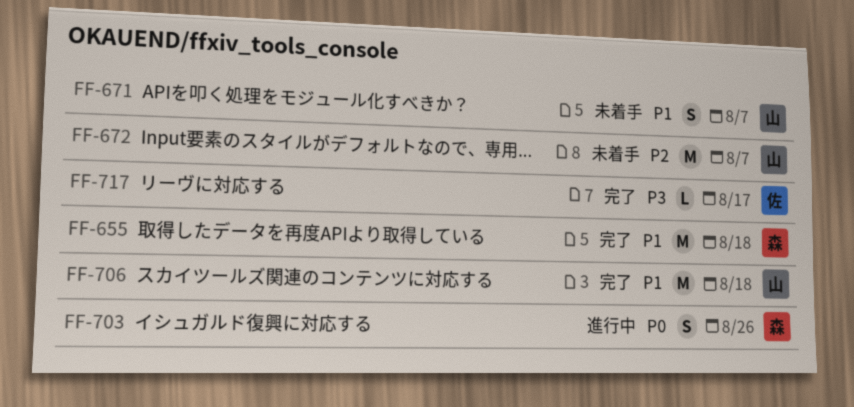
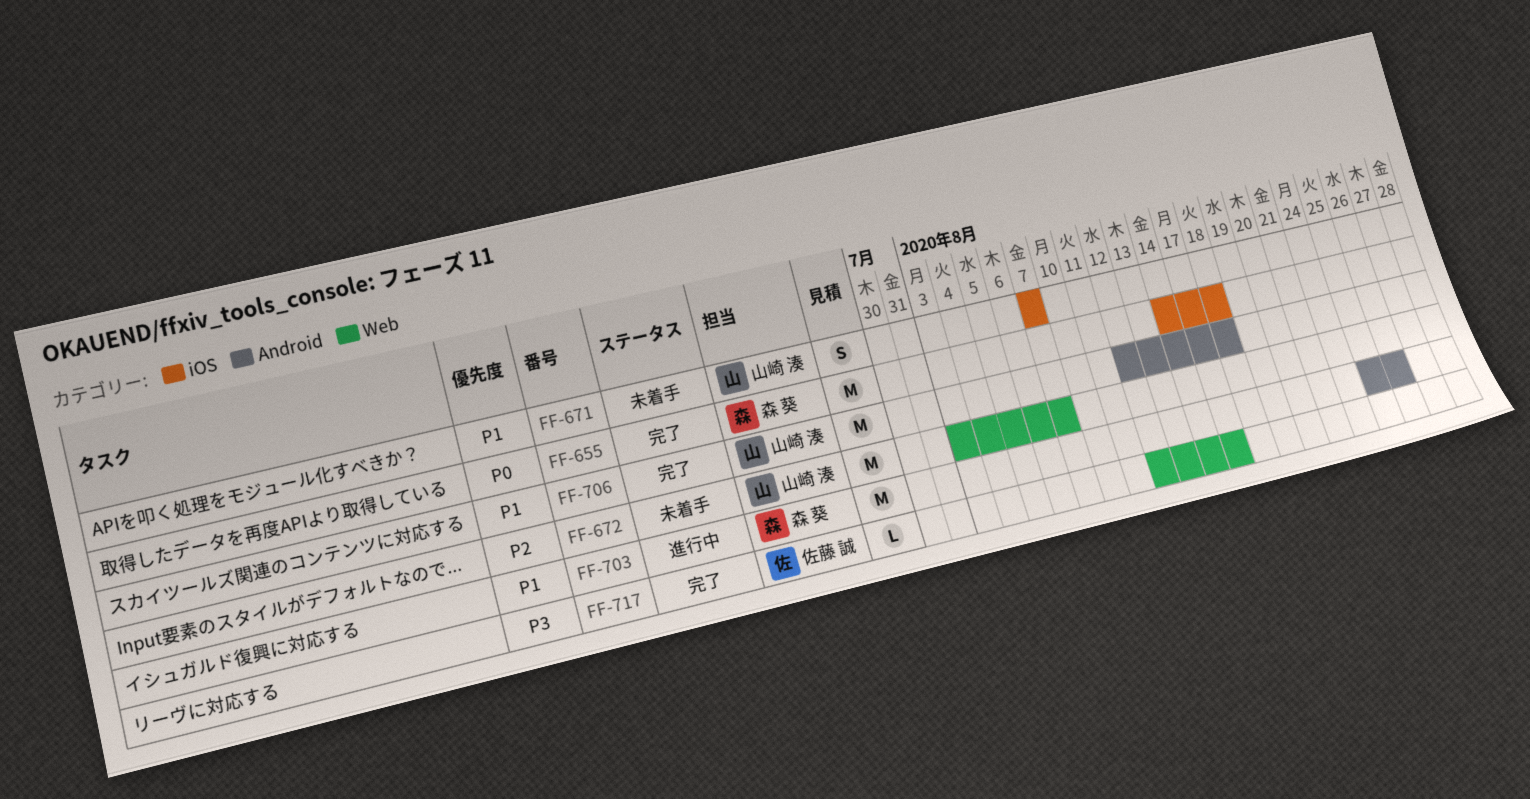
FF-655, priority: P1 -> P0
FF-703, priority: P0 -> P1
FF-703, estimate: S -> M

